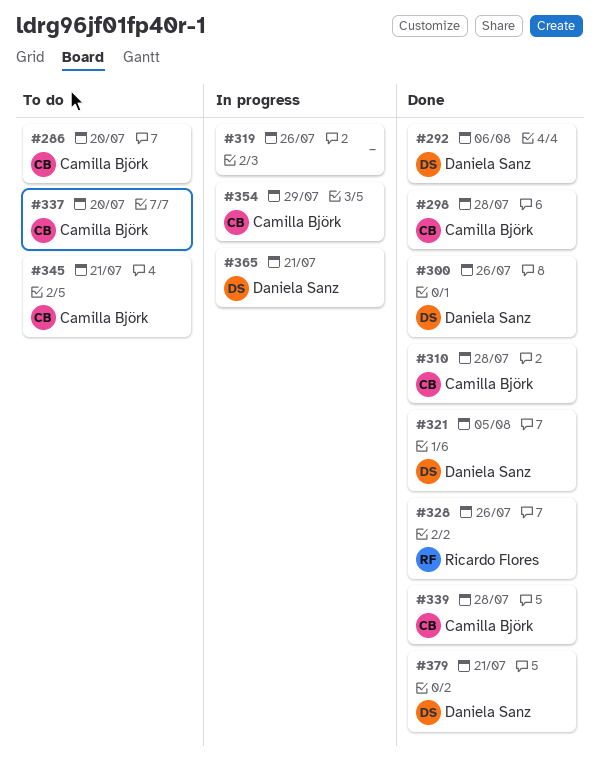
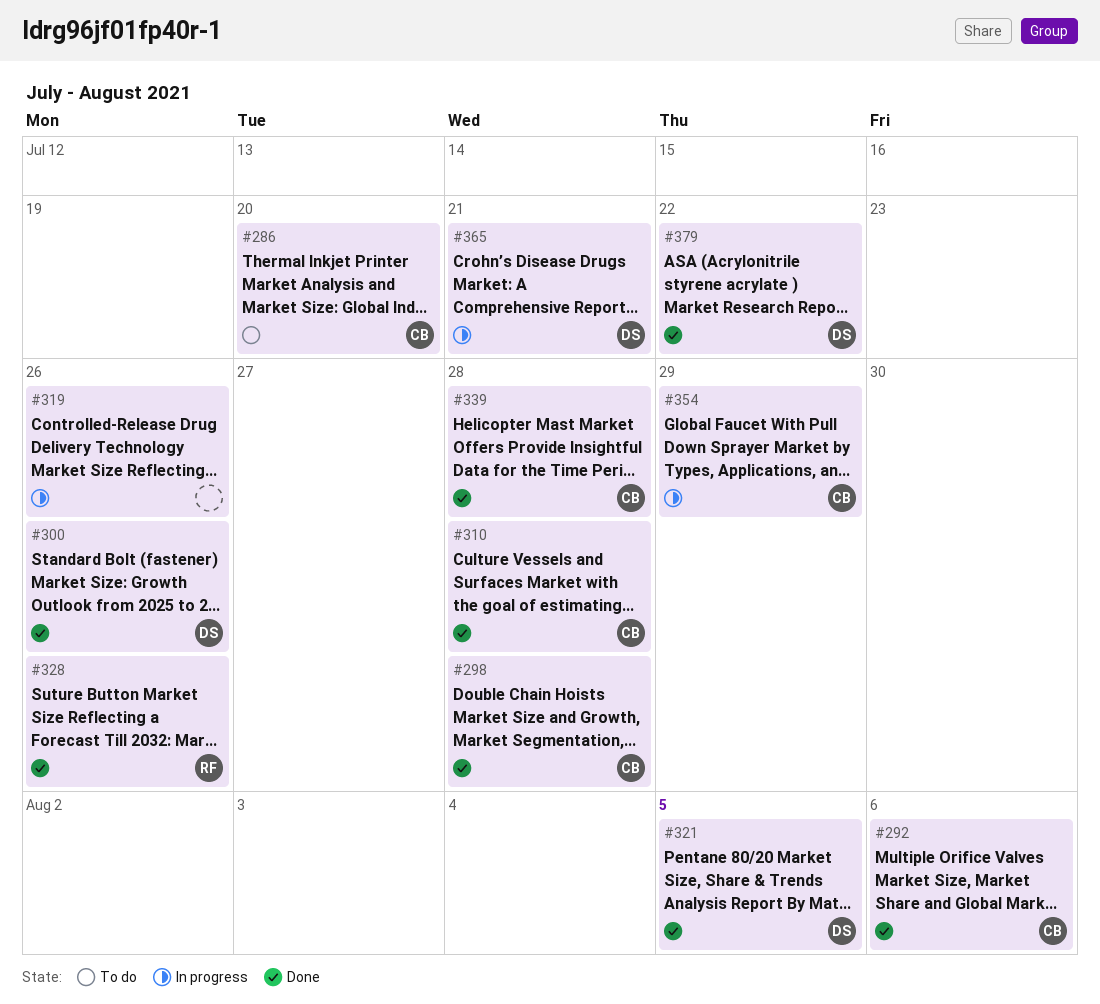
#292, owner: Daniela Sanz -> Camilla Björk
#337: present -> none
#345: present -> none
#379, due: Jul 21 -> Jul 22

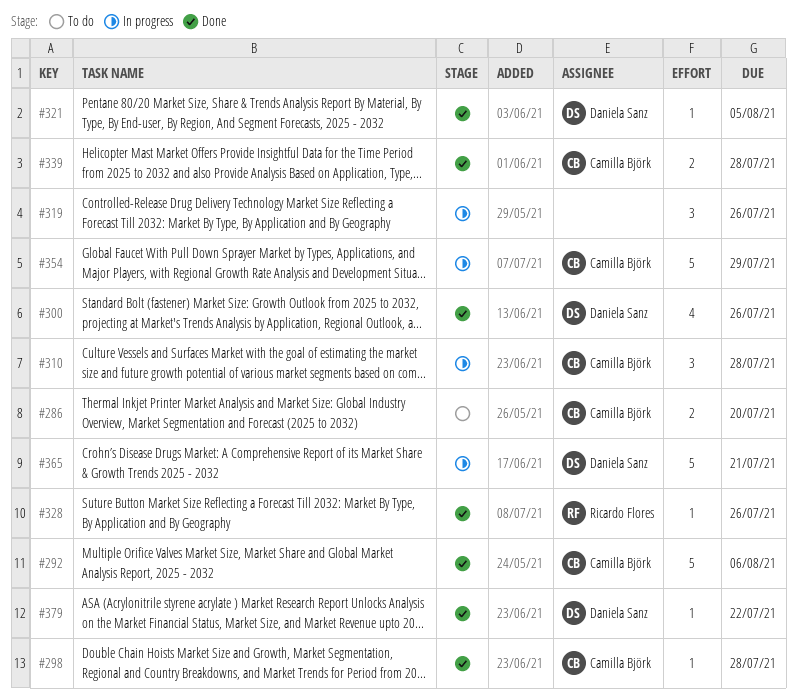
#310, status: Done -> In progress

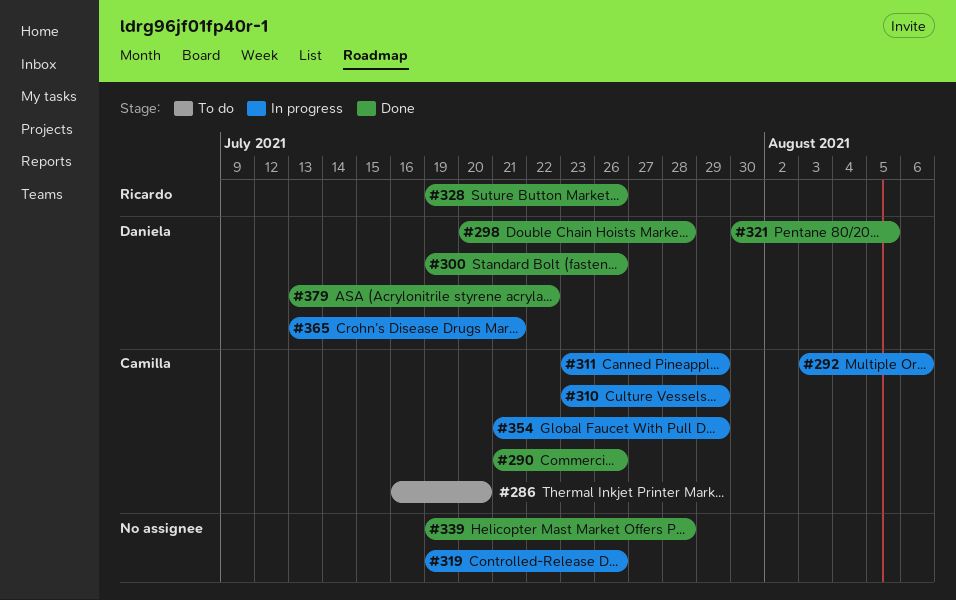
#290: none -> present
#292, status: Done -> In progress
#298, owner: Camilla Björk -> Daniela Sanz
#310, due: Jul 28 -> Jul 29
#311: none -> present
#339, owner: Camilla Björk -> none

